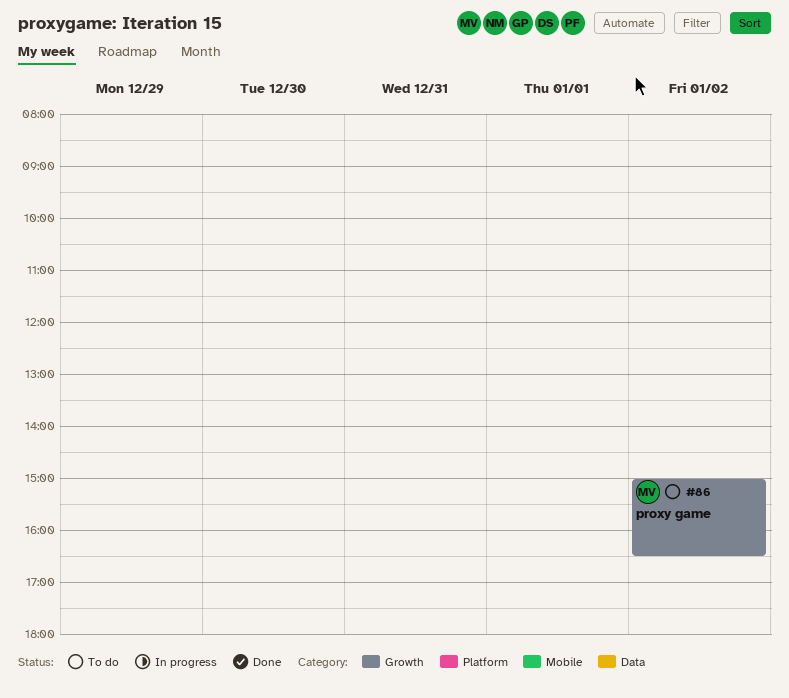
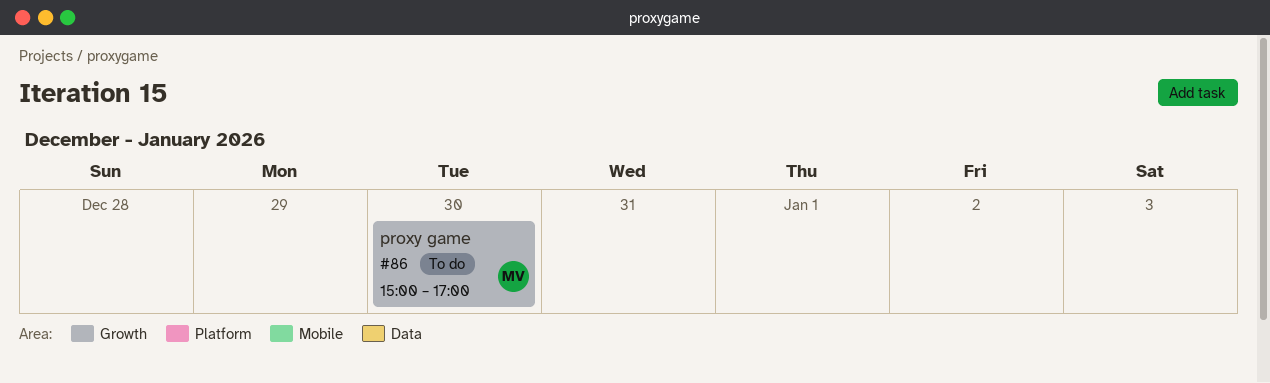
#86, day: Jan 2 -> Dec 30
#86, ends: 16:30 -> 17:00

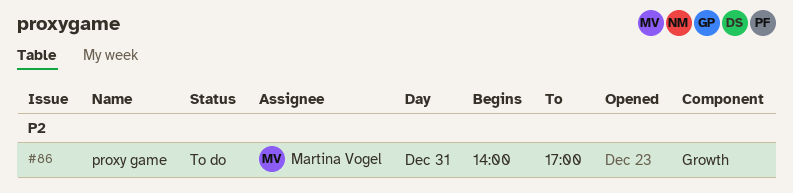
#86, day: Dec 30 -> Dec 31
#86, begins: 15:00 -> 14:00

